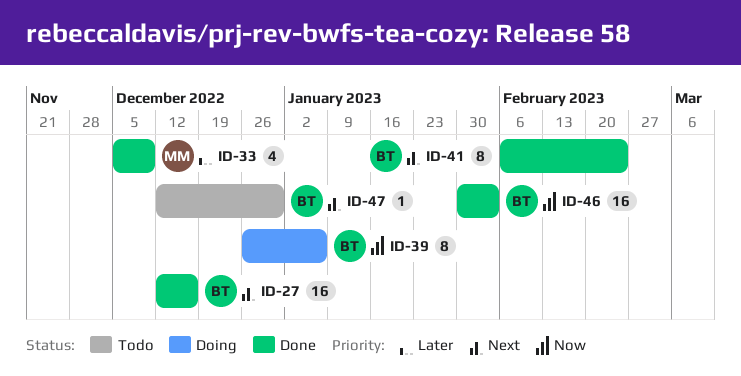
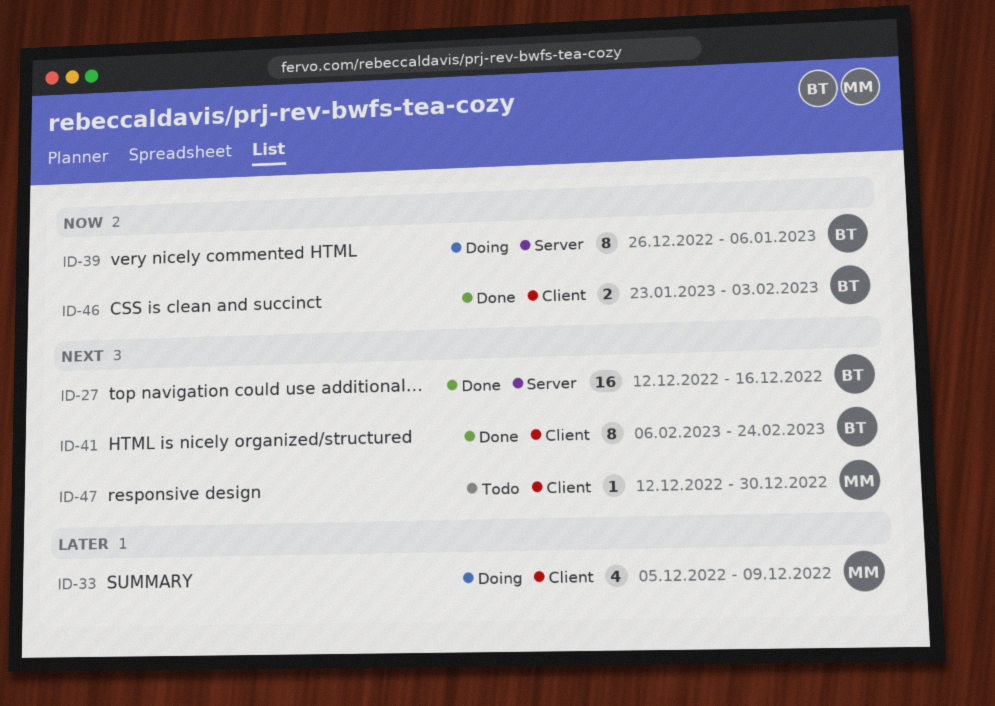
ID-33, status: Done -> Doing
ID-46, estimate: 16 -> 2
ID-46, start: Jan 30 -> Jan 23
ID-47, owner: BT -> MM

